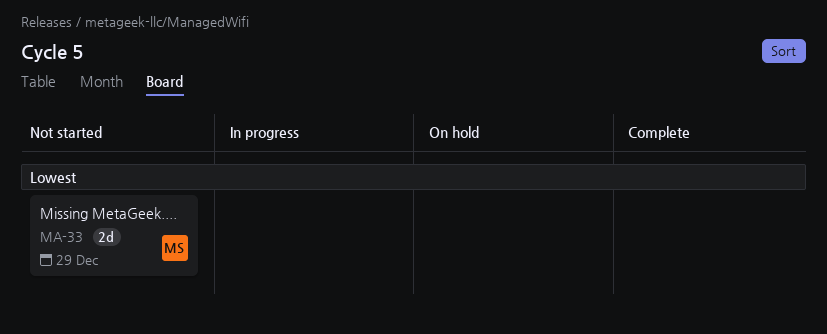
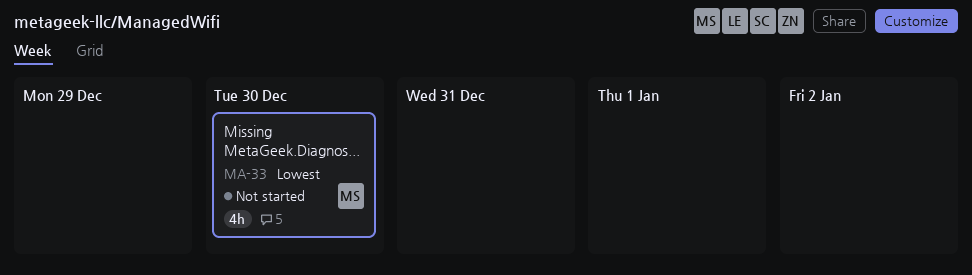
MA-33, estimate: 2d -> 4h
MA-33, due: Dec 29 -> Dec 30

